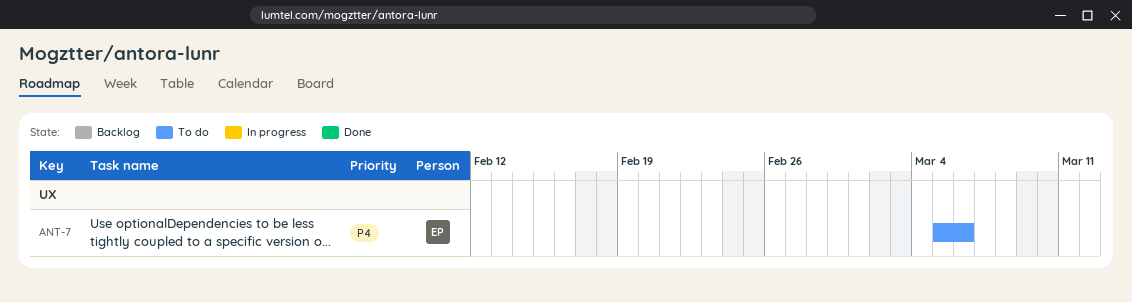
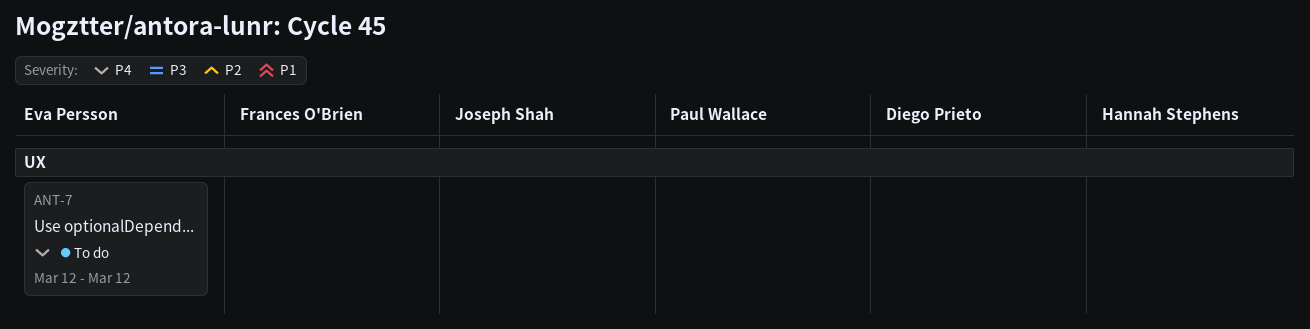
ANT-7, start: Mar 5 -> Mar 12
ANT-7, due: Mar 6 -> Mar 12

